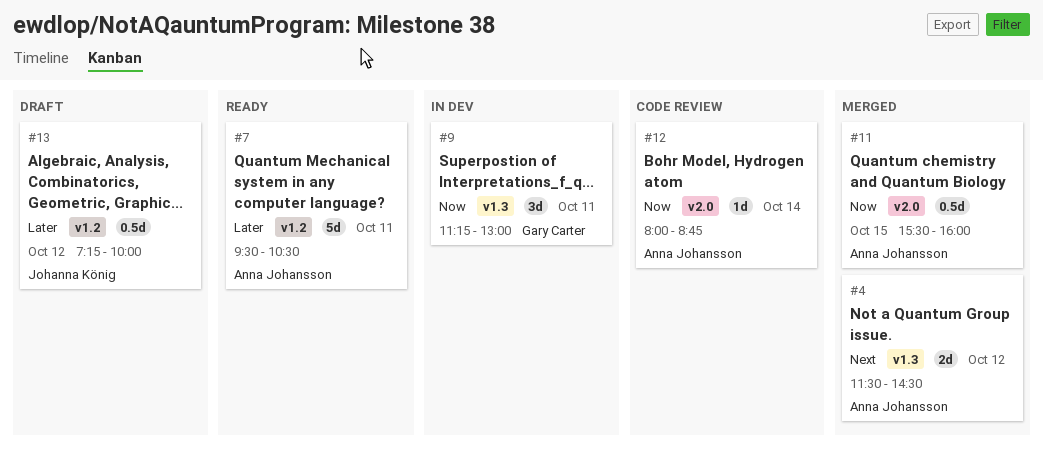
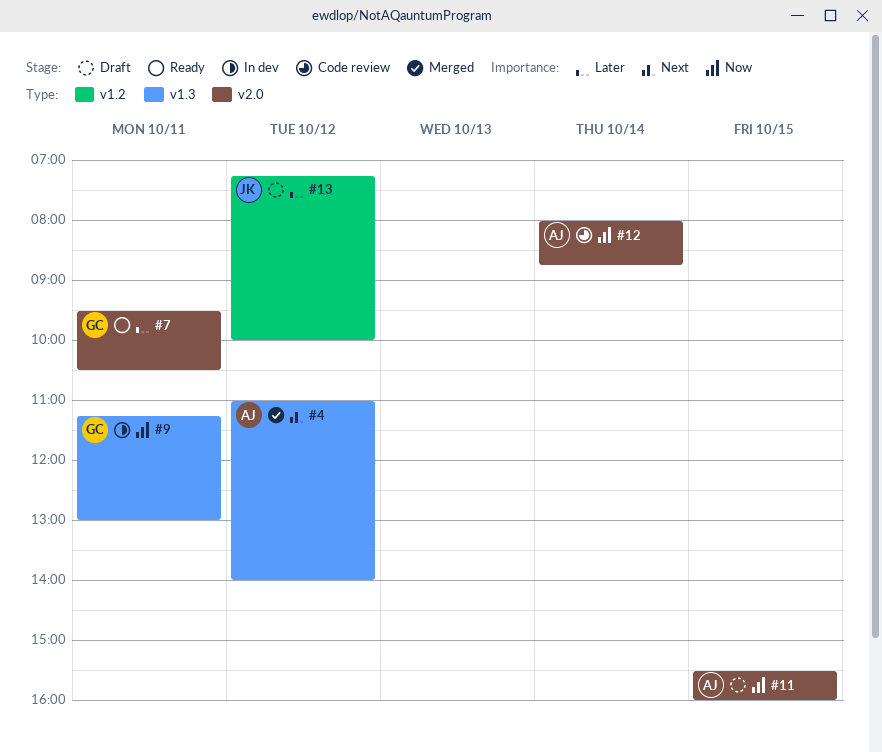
#4, begins: 11:30 -> 11:00
#4, ends: 14:30 -> 14:00
#7, owner: Anna Johansson -> Gary Carter
#7, label: v1.2 -> v2.0
#11, status: Merged -> Draft

